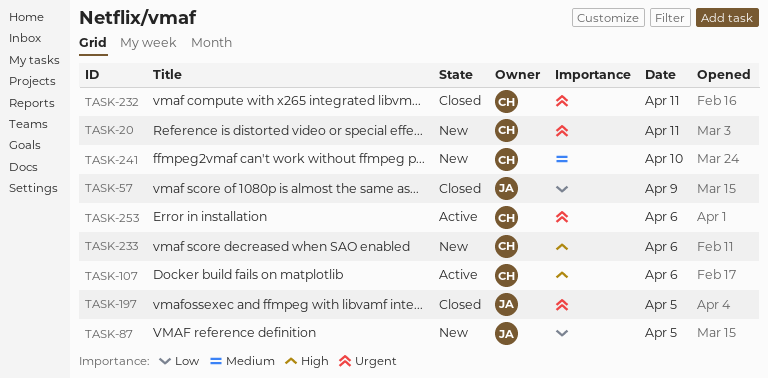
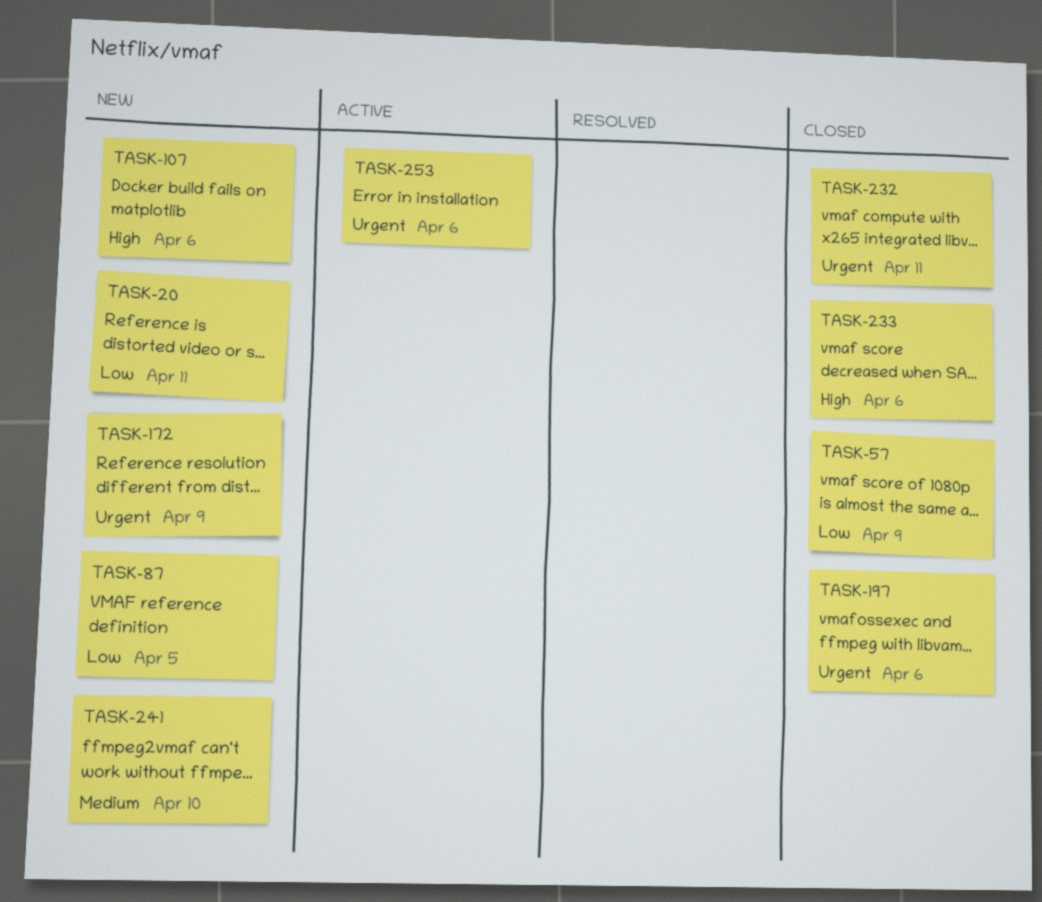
TASK-20, priority: Urgent -> Low
TASK-107, status: Active -> New
TASK-172: none -> present
TASK-197, day: Apr 5 -> Apr 6
TASK-233, status: New -> Closed

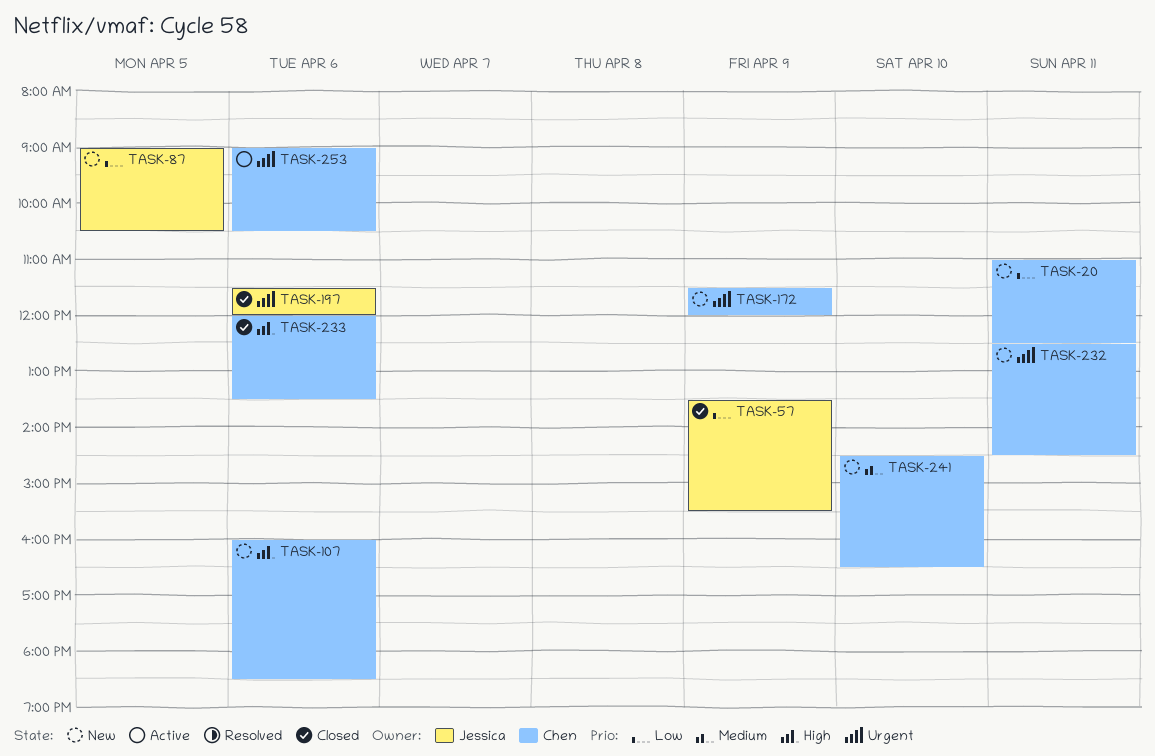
TASK-232, status: Closed -> New

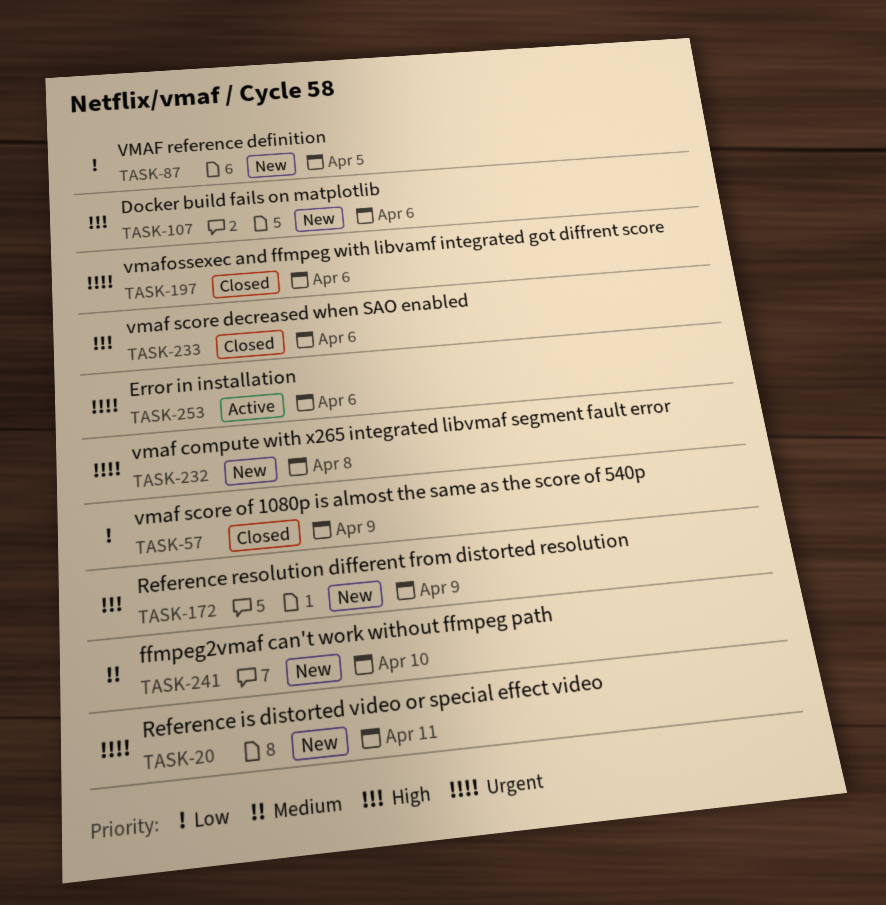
TASK-20, priority: Low -> Urgent
TASK-172, priority: Urgent -> High
TASK-232, day: Apr 11 -> Apr 8

